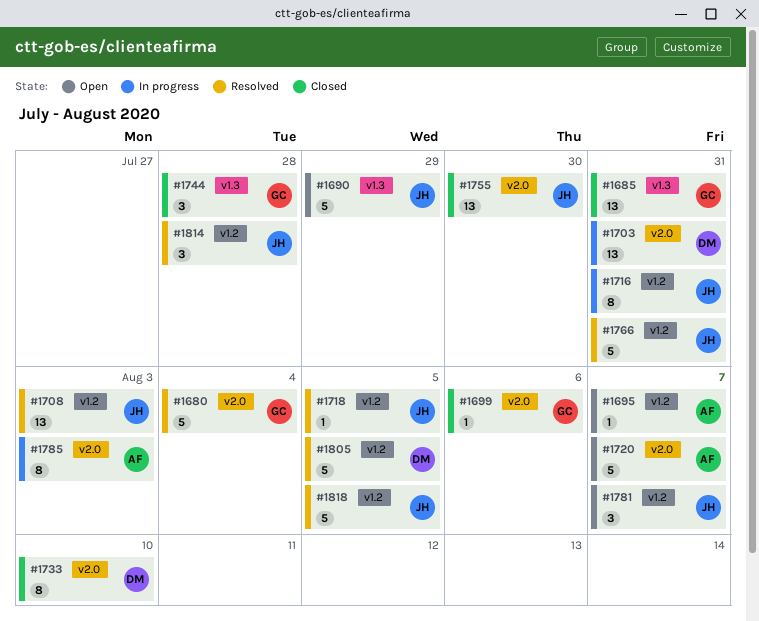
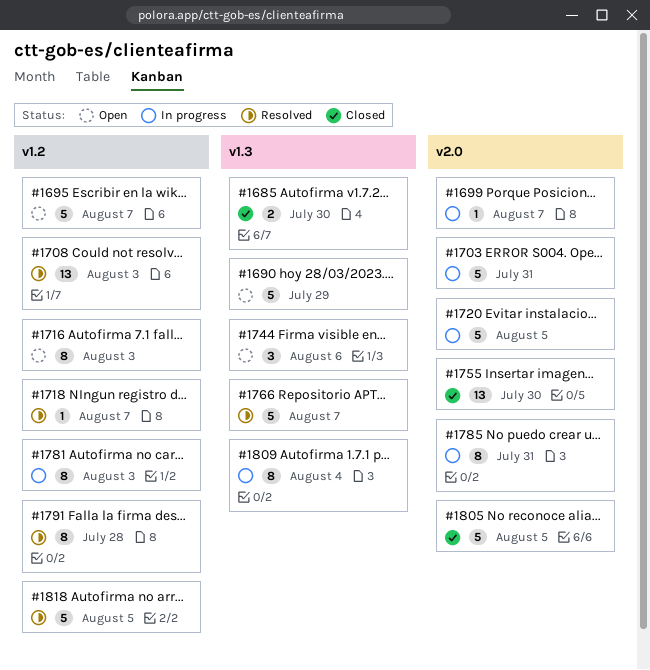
#1680: present -> none
#1685, estimate: 13 -> 2
#1685, due: Jul 31 -> Jul 30
#1695, estimate: 1 -> 5
#1699, status: Closed -> In progress
#1699, due: Aug 6 -> Aug 7
#1703, estimate: 13 -> 5
#1716, status: In progress -> Open
#1716, due: Jul 31 -> Aug 3
#1718, due: Aug 5 -> Aug 7
#1720, status: Open -> In progress
#1720, due: Aug 7 -> Aug 5
#1733: present -> none
#1744, status: Closed -> Open
#1744, due: Jul 28 -> Aug 6
#1766, label: v1.2 -> v1.3
#1766, due: Jul 31 -> Aug 7
#1781, status: Open -> In progress
#1781, estimate: 3 -> 8
#1781, due: Aug 7 -> Aug 3
#1785, due: Aug 3 -> Jul 31
#1791: none -> present
#1805, status: Resolved -> Closed
#1805, label: v1.2 -> v2.0
#1809: none -> present
#1814: present -> none

